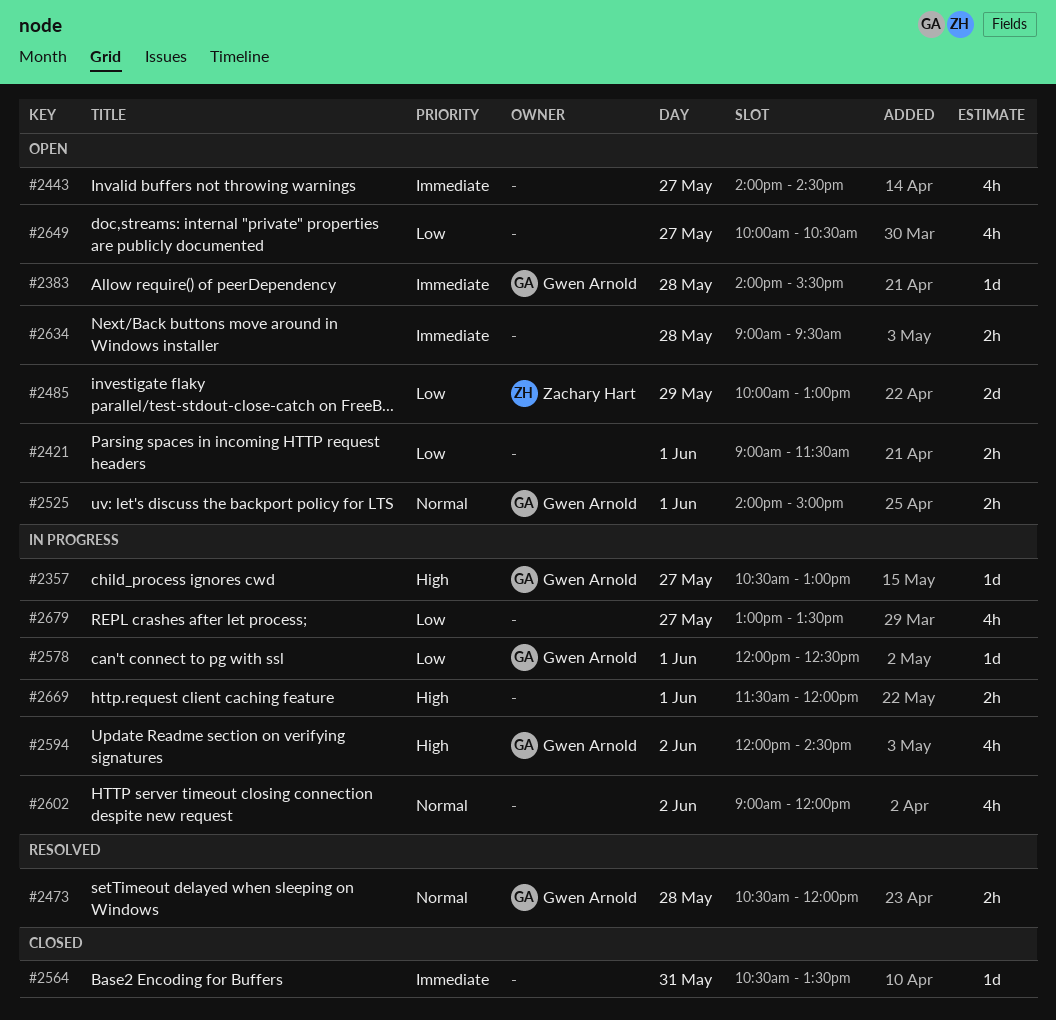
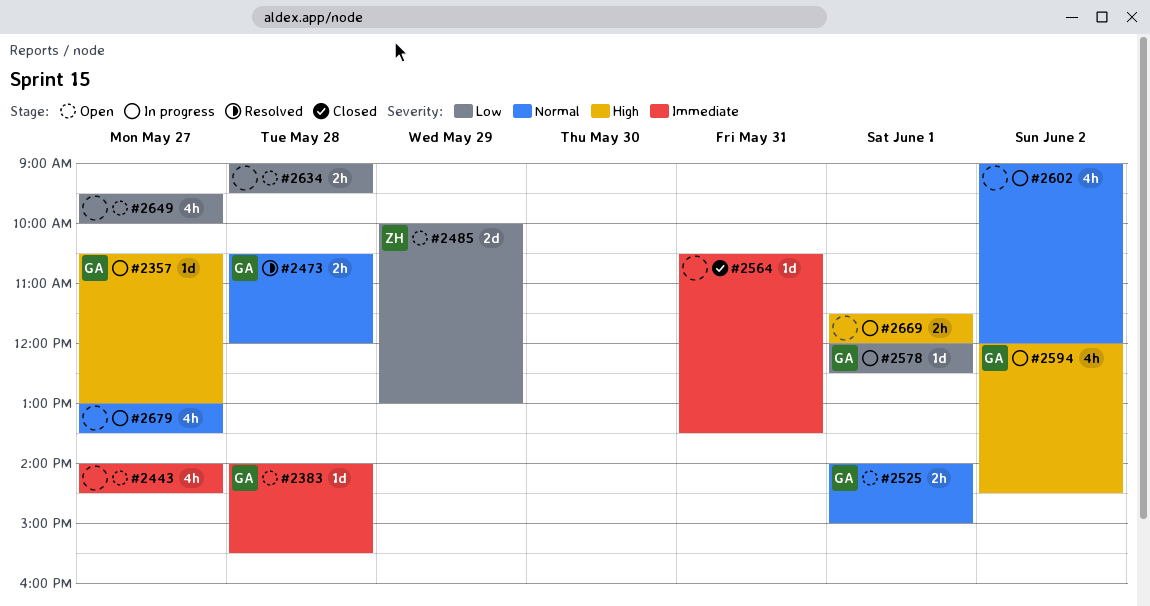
#2421: present -> none
#2634, priority: Immediate -> Low
#2649, begins: 10:00 -> 09:30
#2649, ends: 10:30 -> 10:00
#2679, priority: Low -> Normal

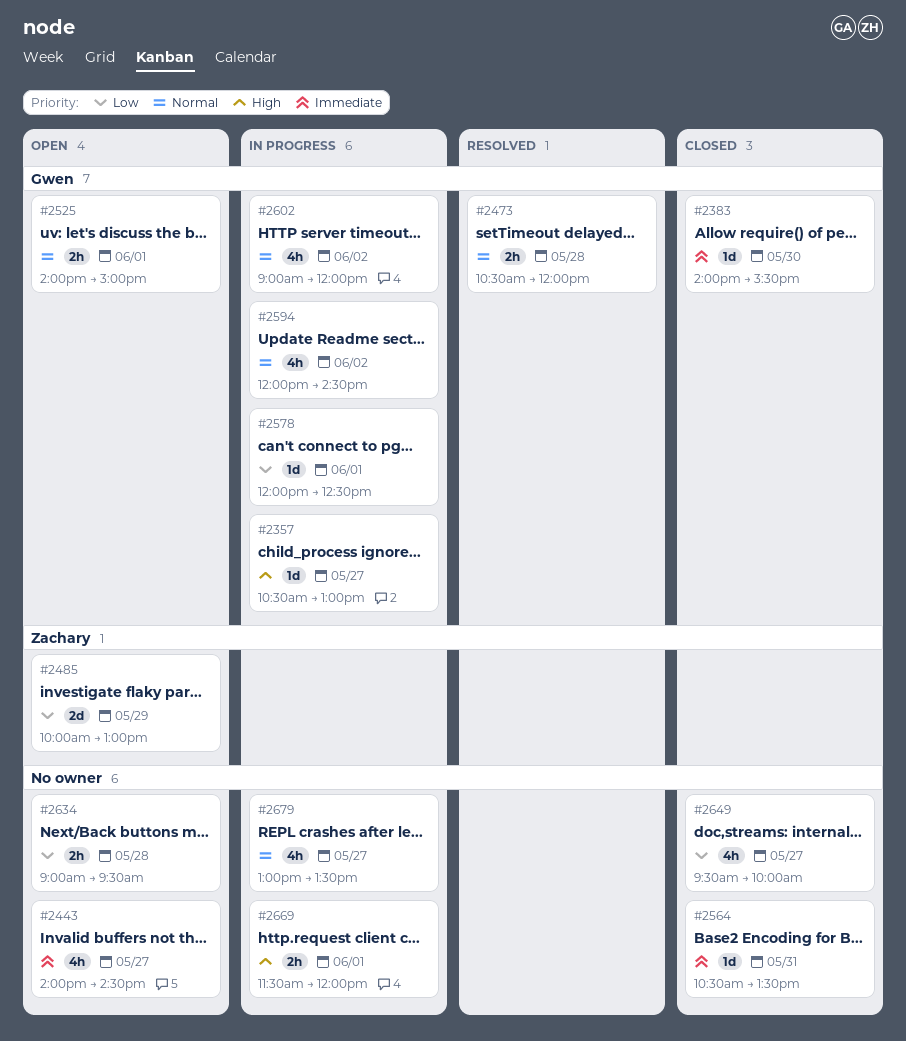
#2383, status: Open -> Closed
#2383, day: May 28 -> May 30
#2594, priority: High -> Normal
#2602, owner: none -> Gwen
#2649, status: Open -> Closed

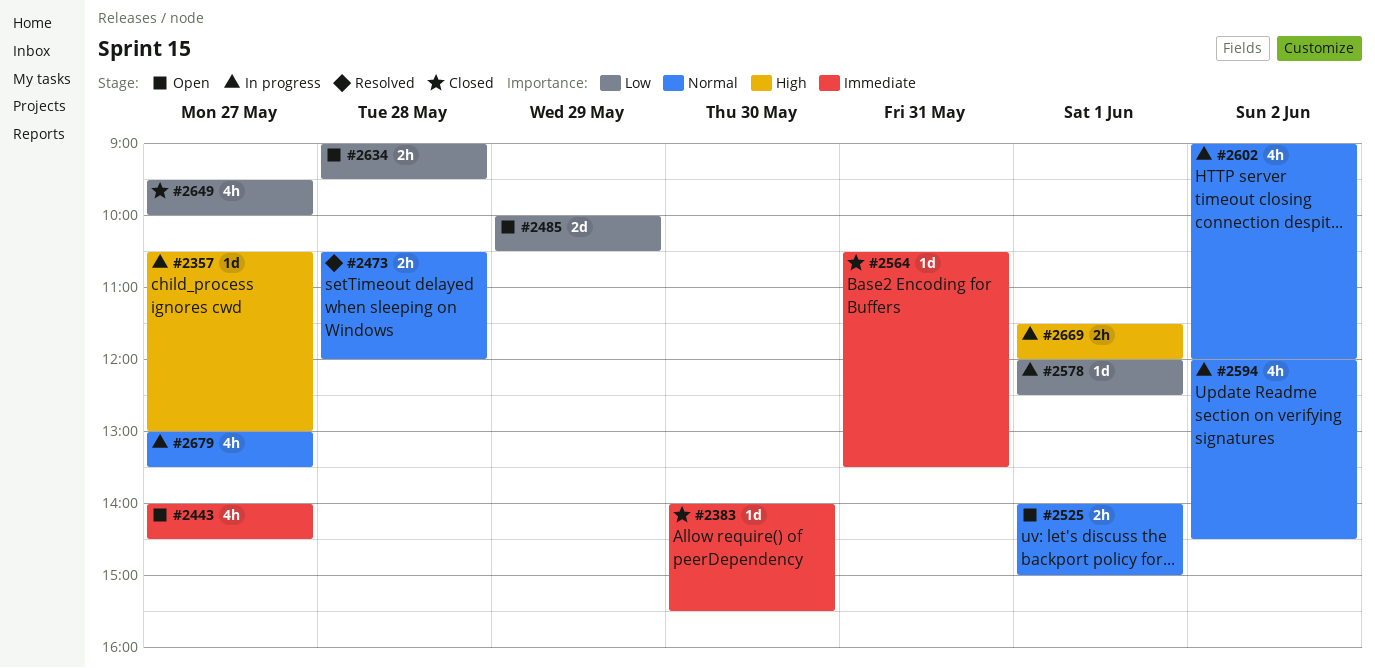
#2485, ends: 13:00 -> 10:30

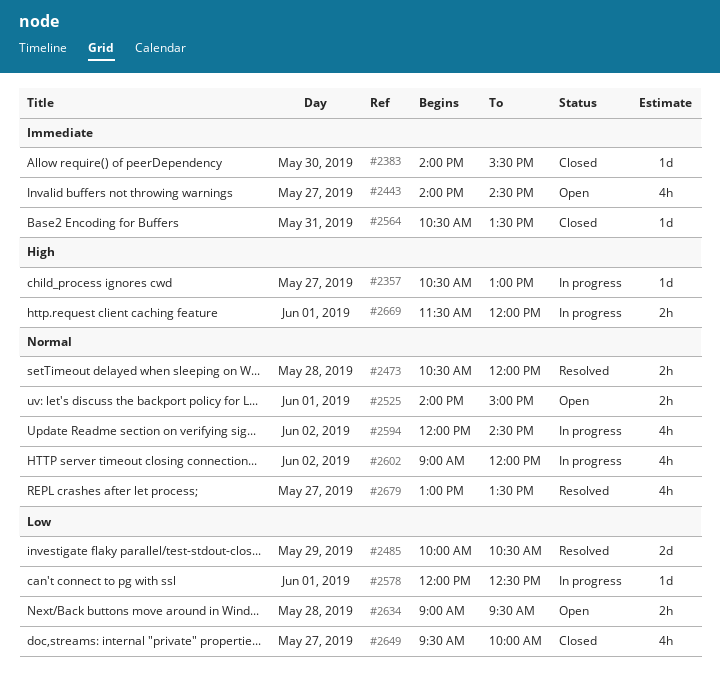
#2485, status: Open -> Resolved
#2679, status: In progress -> Resolved

